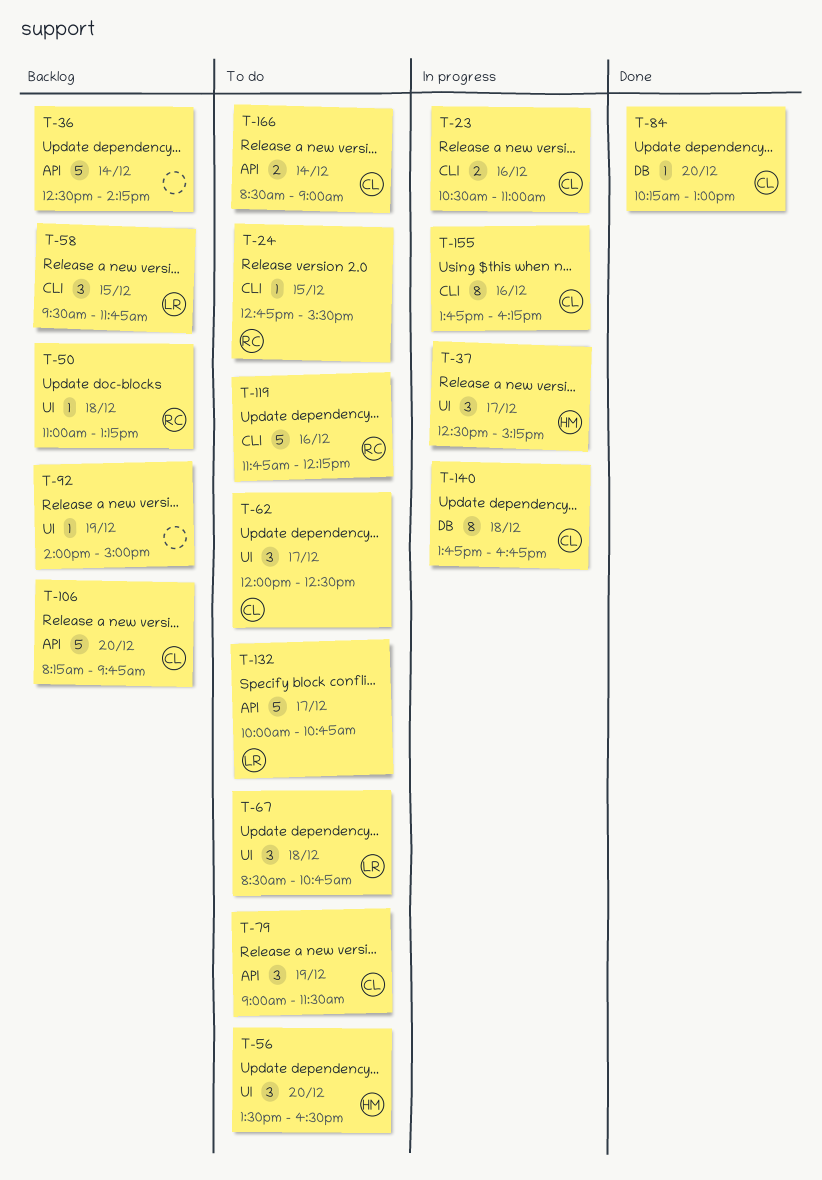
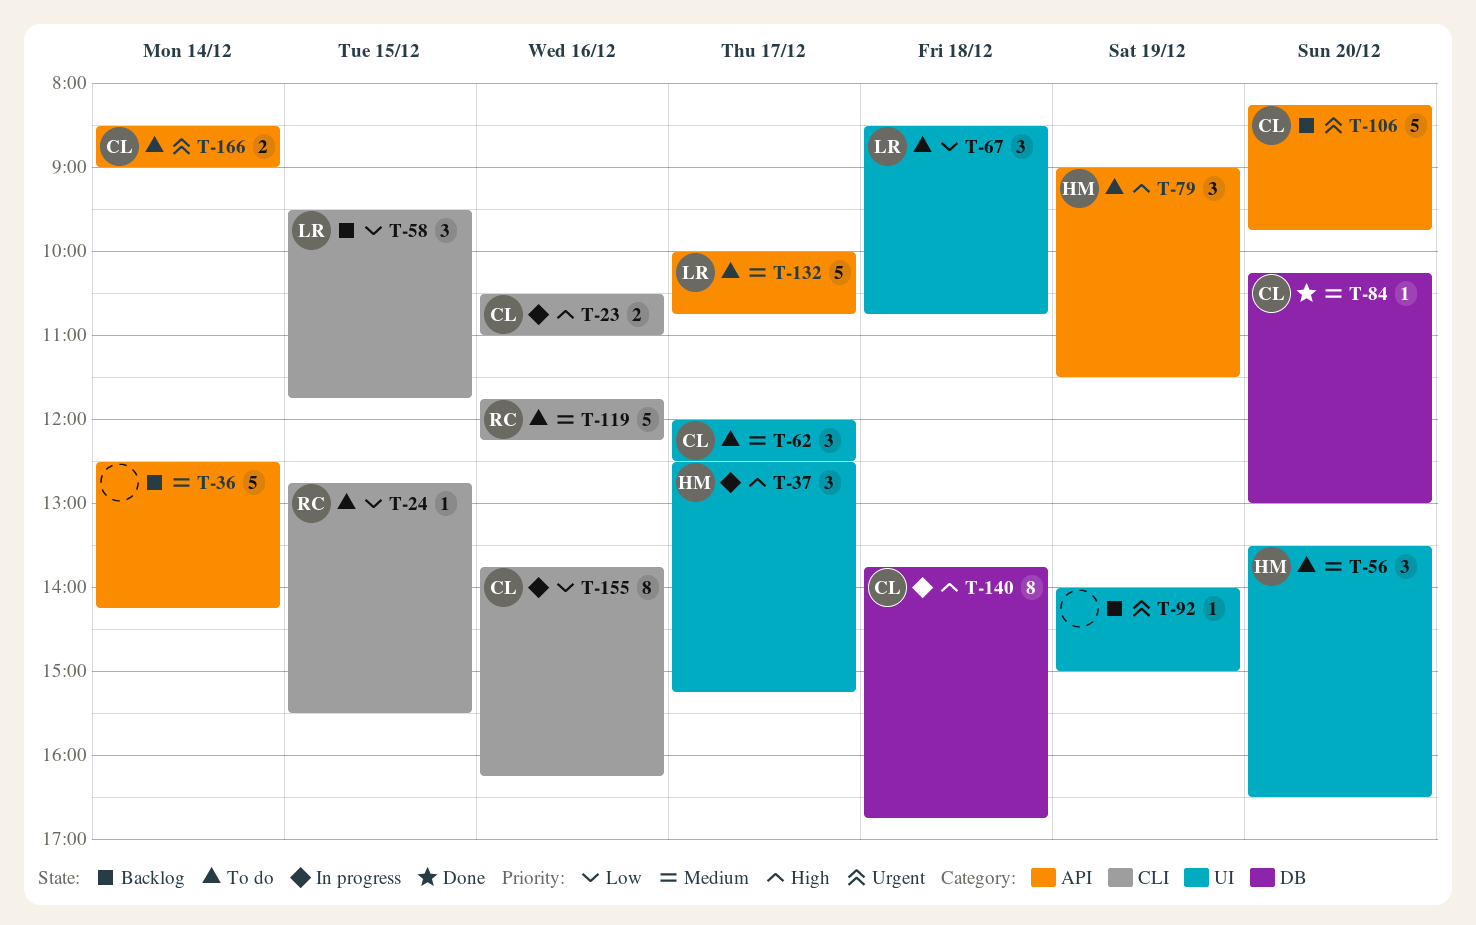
T-50: present -> none
T-79, owner: CL -> HM

